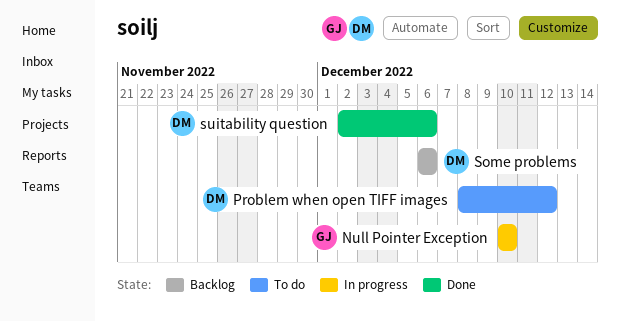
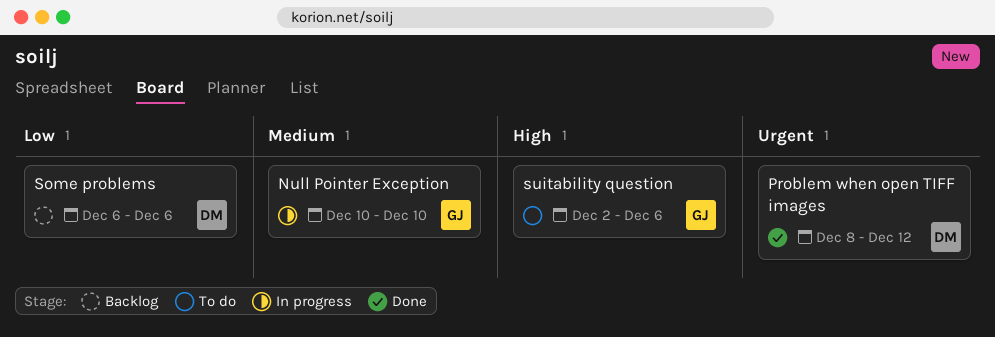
Problem when open TIFF images, status: To do -> Done
suitability question, status: Done -> To do
suitability question, owner: DM -> GJ

